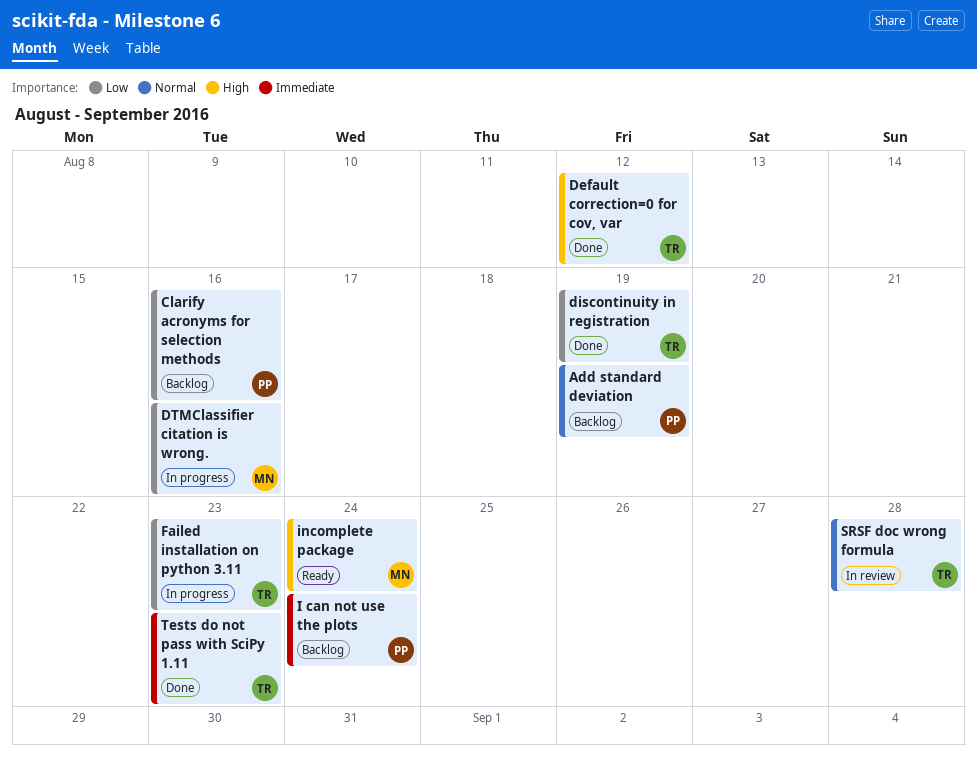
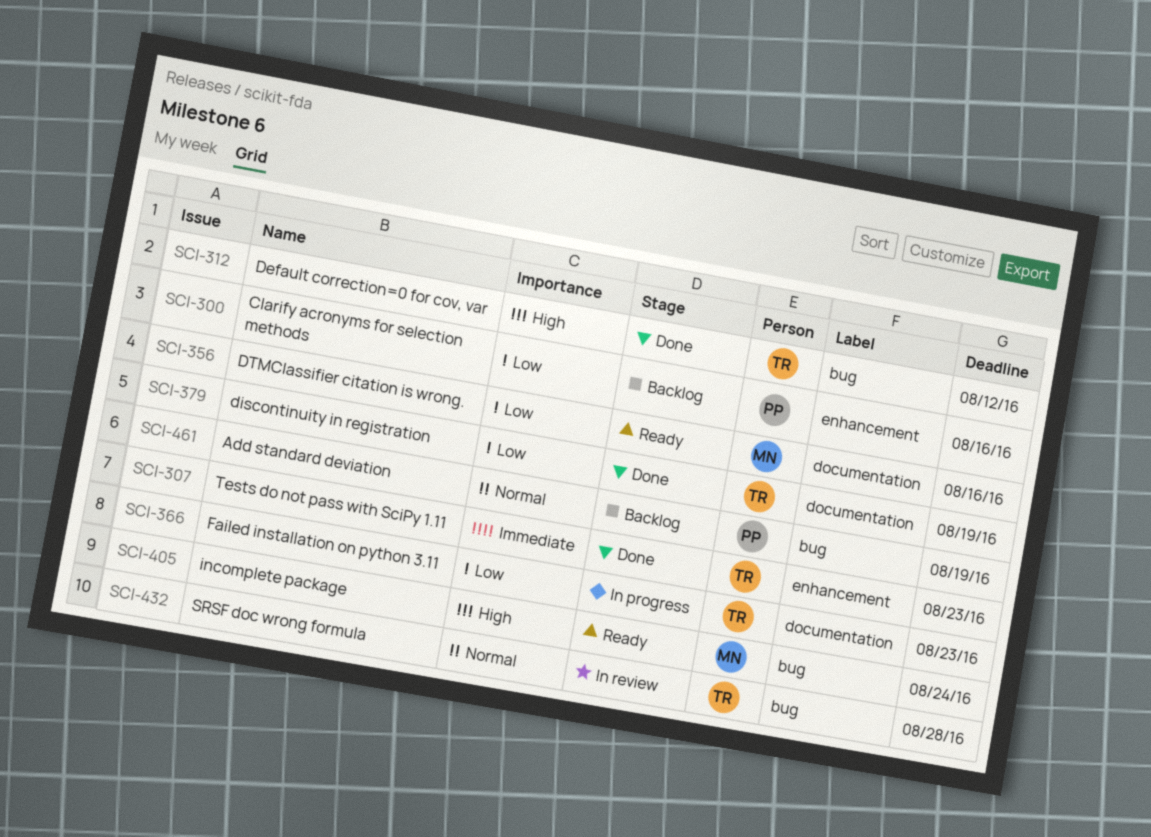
DTMClassifier citation is wrong., status: In progress -> Ready
I can not use the plots: present -> none

